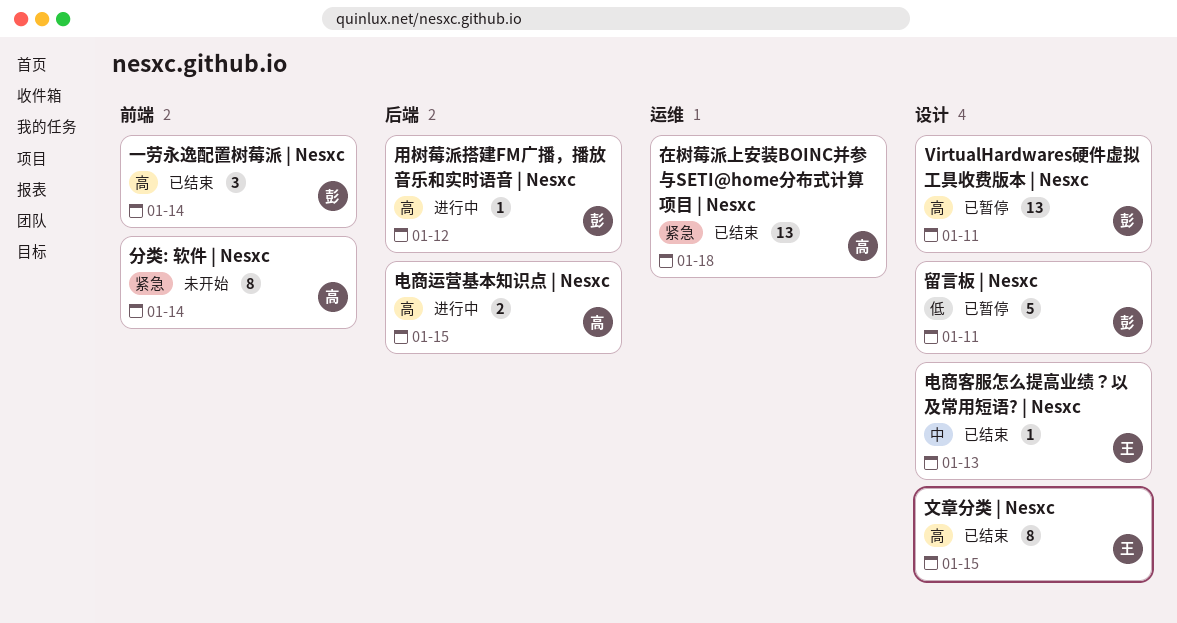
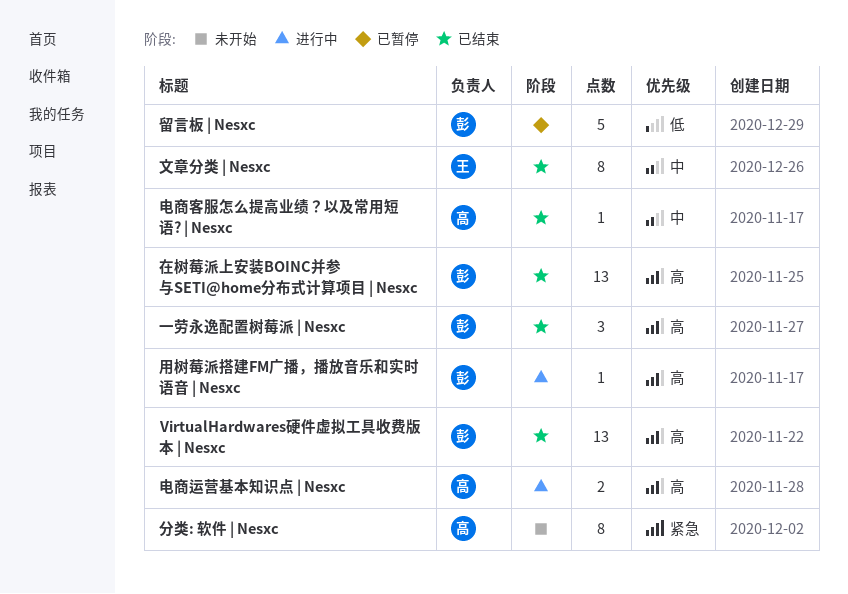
VirtualHardwares硬件虚拟工具收费版本 | Nesxc, status: 已暂停 -> 已结束
在树莓派上安装BOINC并参与SETI@home分布式计算项目 | Nesxc, owner: 高 -> 彭
在树莓派上安装BOINC并参与SETI@home分布式计算项目 | Nesxc, priority: 紧急 -> 高
文章分类 | Nesxc, priority: 高 -> 中
电商客服怎么提高业绩？以及常用短语? | Nesxc, owner: 王 -> 高

